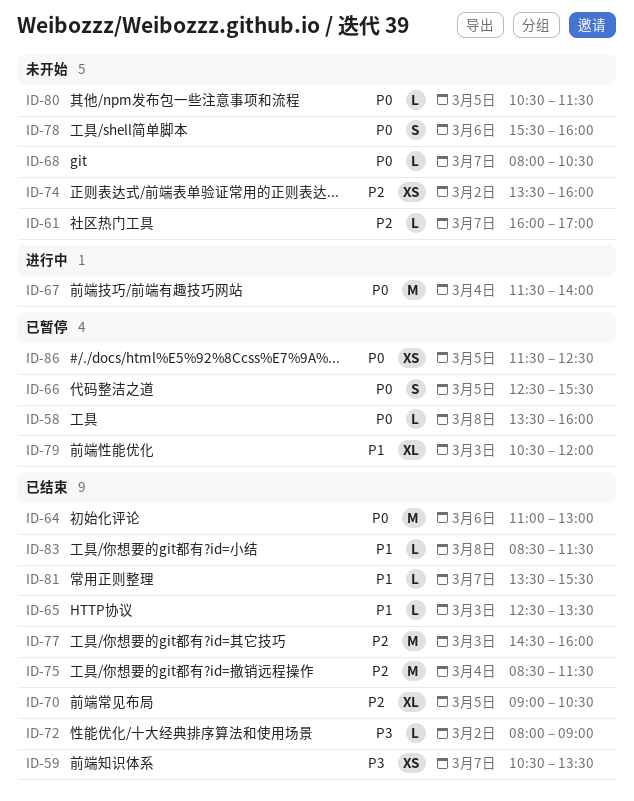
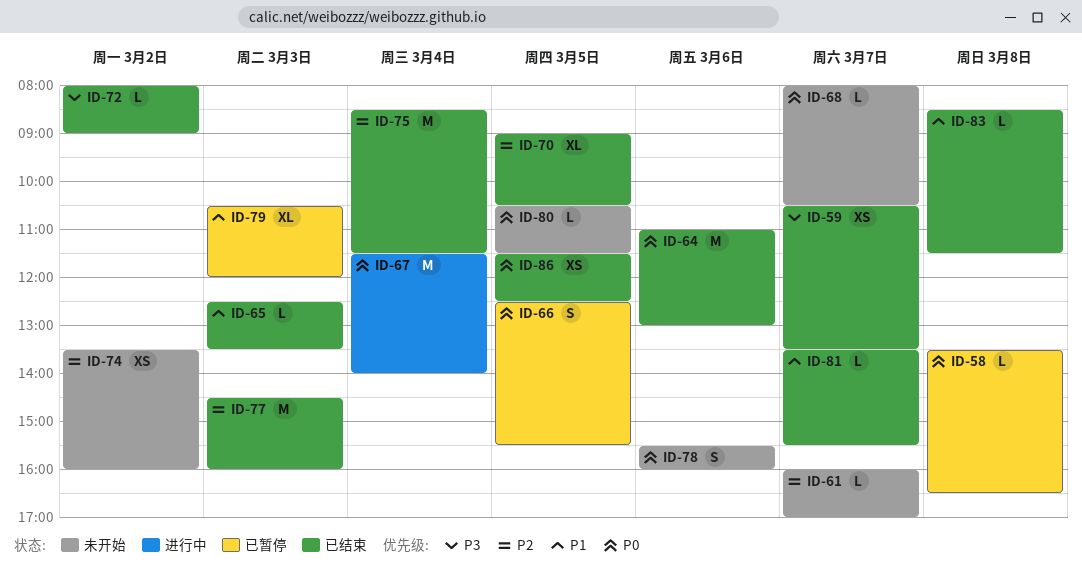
ID-58, ends: 16:00 -> 16:30
ID-86, status: 已暂停 -> 已结束

